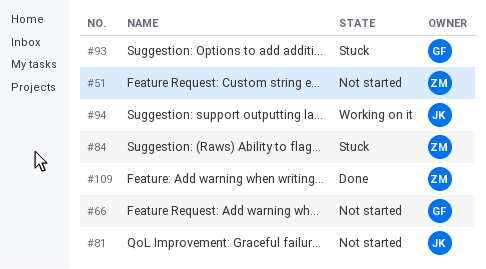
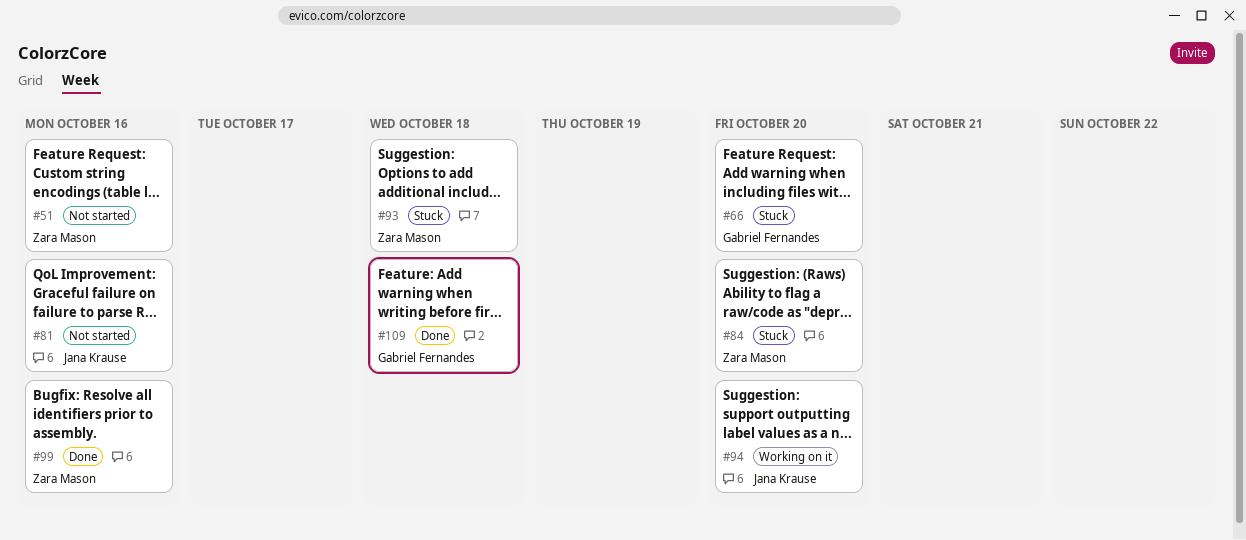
#66, status: Not started -> Stuck
#93, owner: Gabriel Fernandes -> Zara Mason
#99: none -> present
#109, owner: Zara Mason -> Gabriel Fernandes

